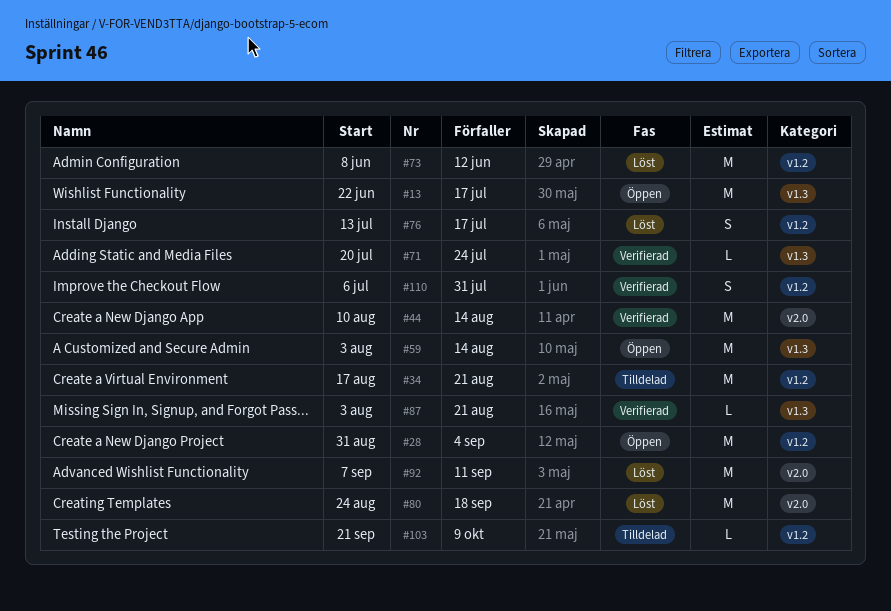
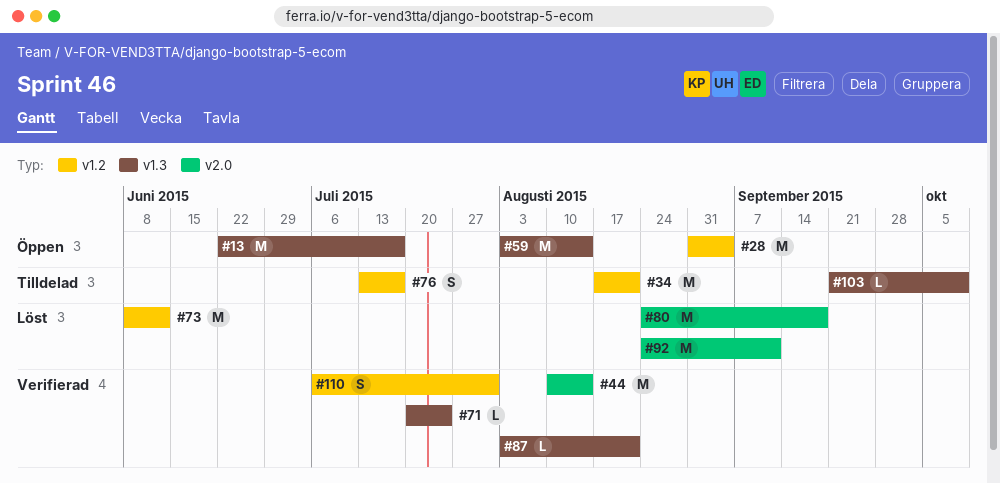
#76, status: Löst -> Tilldelad
#92, start: Sep 7 -> Aug 24
#103, label: v1.2 -> v1.3

